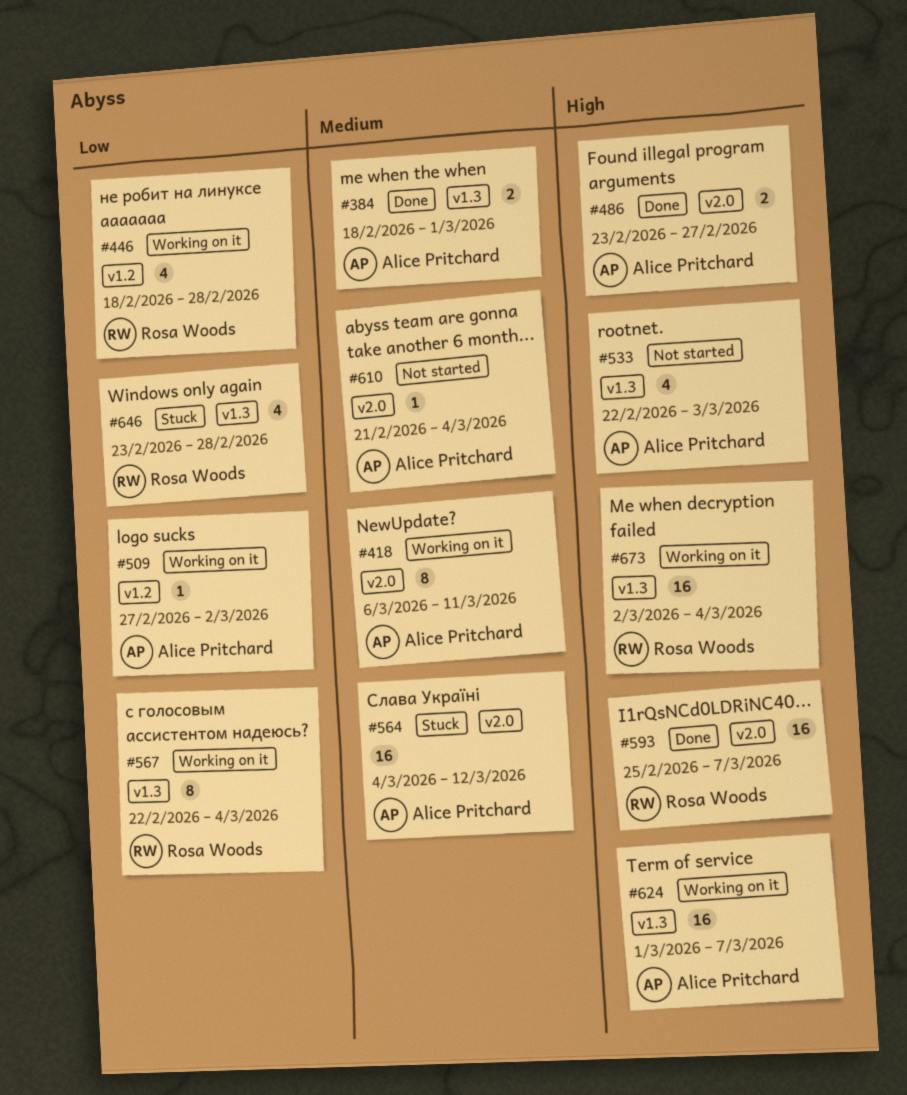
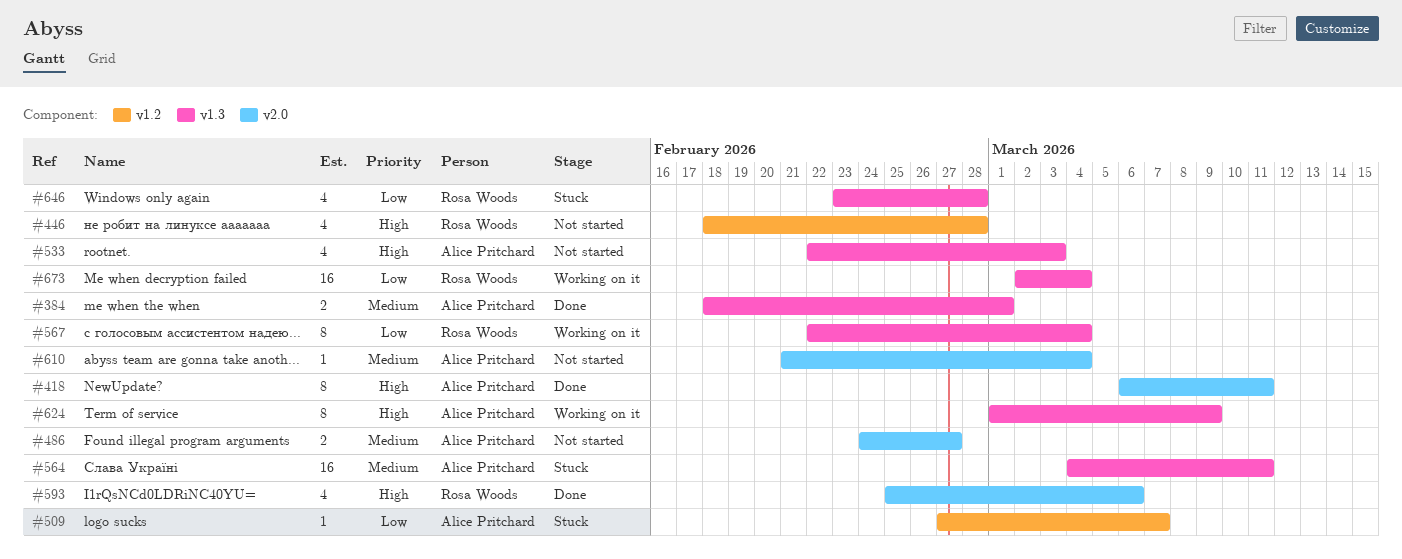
#418, status: Working on it -> Done
#418, priority: Medium -> High
#446, status: Working on it -> Not started
#446, priority: Low -> High
#486, status: Done -> Not started
#486, priority: High -> Medium
#486, start: Feb 23 -> Feb 24
#509, status: Working on it -> Stuck
#509, due: Mar 2 -> Mar 7
#564, label: v2.0 -> v1.3
#564, due: Mar 12 -> Mar 11
#593, estimate: 16 -> 4
#593, due: Mar 7 -> Mar 6
#624, estimate: 16 -> 8
#624, due: Mar 7 -> Mar 9
#673, priority: High -> Low

